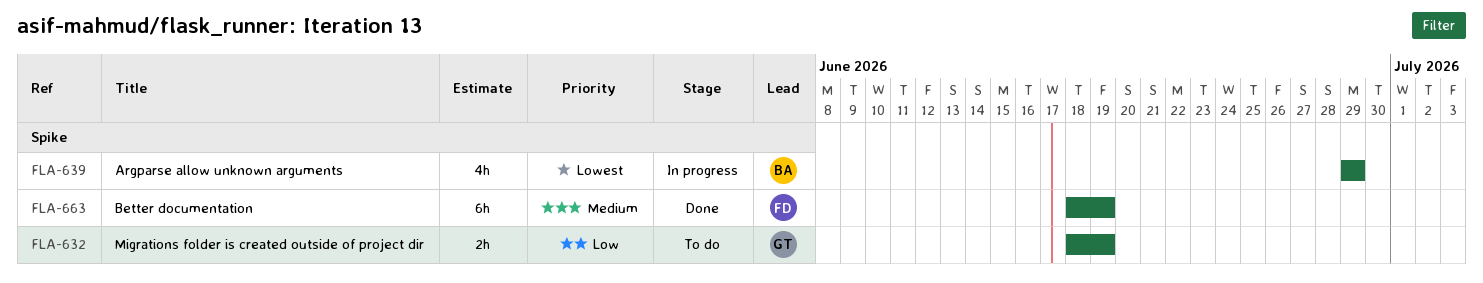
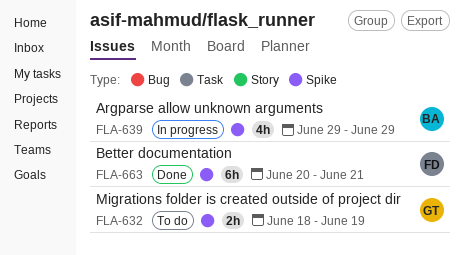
FLA-663, start: Jun 18 -> Jun 20
FLA-663, due: Jun 19 -> Jun 21

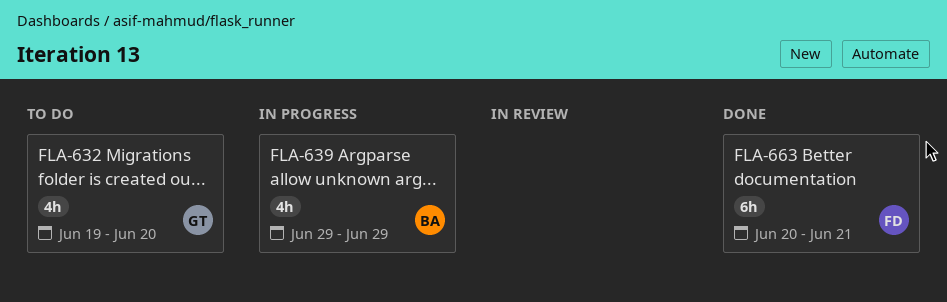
FLA-632, estimate: 2h -> 4h
FLA-632, start: Jun 18 -> Jun 19
FLA-632, due: Jun 19 -> Jun 20

